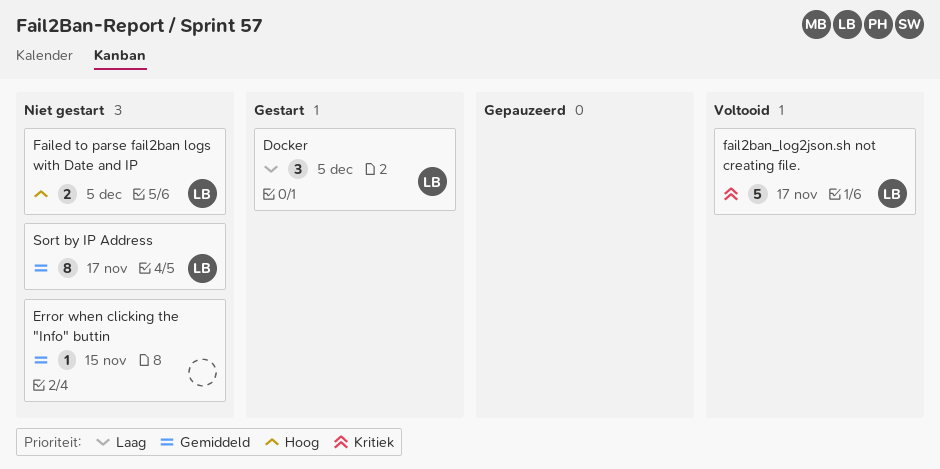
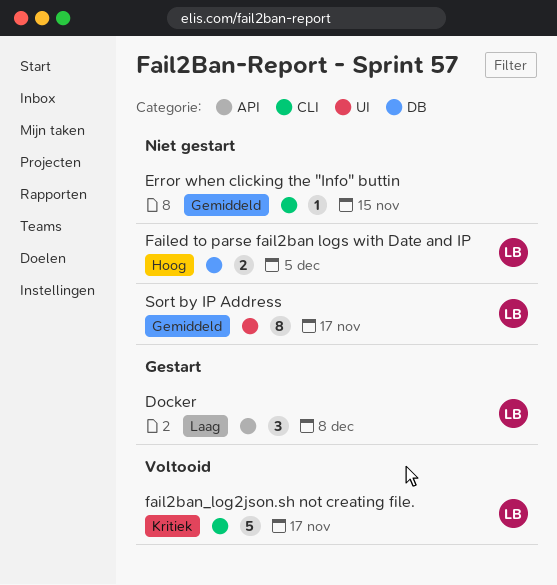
Docker, due: Dec 5 -> Dec 8

